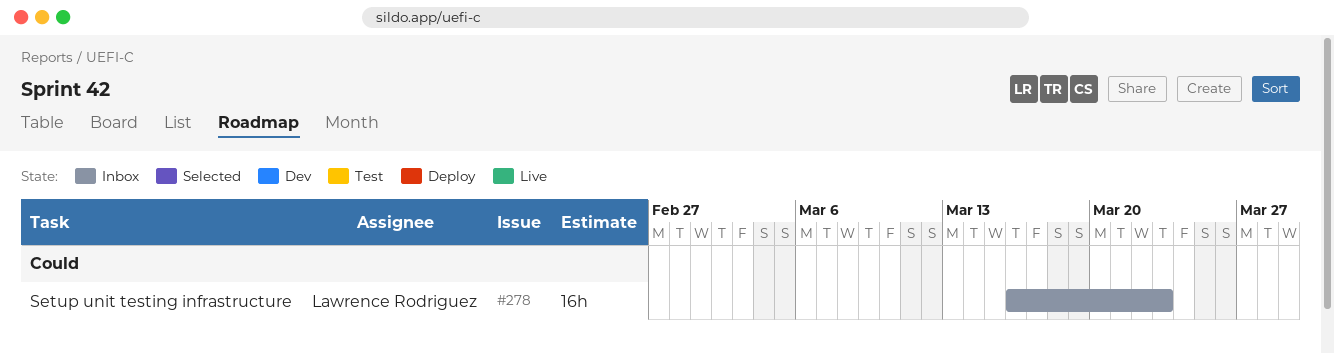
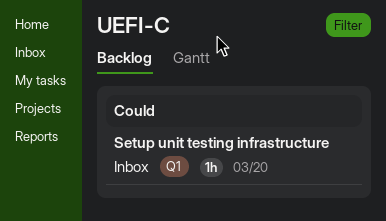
Setup unit testing infrastructure, estimate: 16h -> 1h
Setup unit testing infrastructure, due: Mar 23 -> Mar 20

